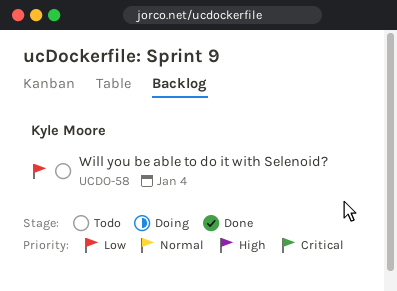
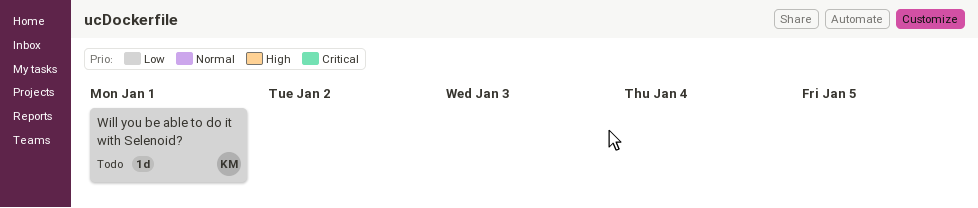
Will you be able to do it with Selenoid?, due: Jan 4 -> Jan 1

